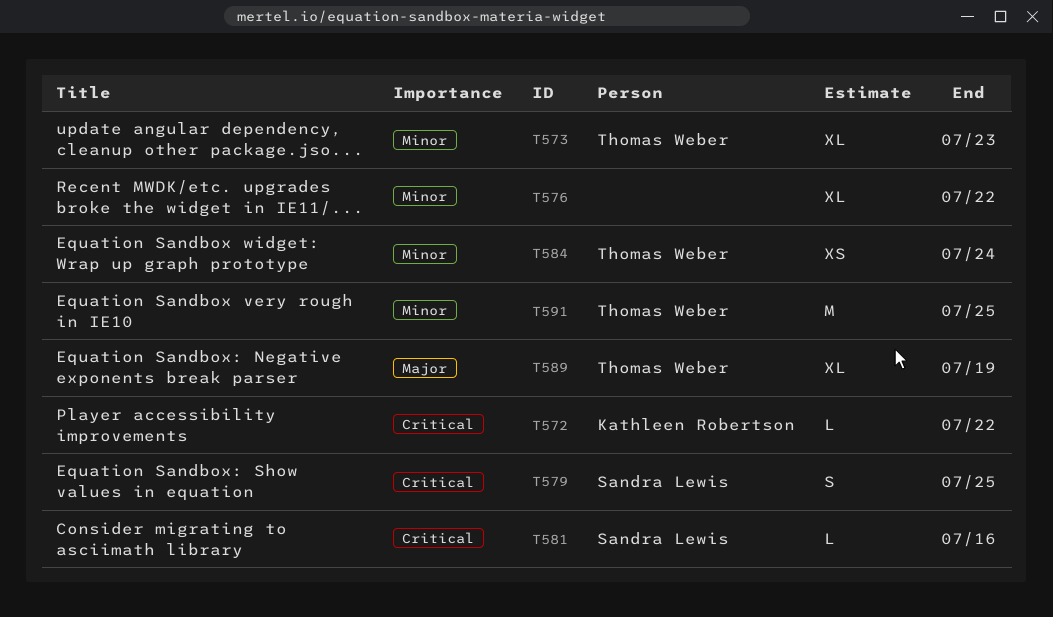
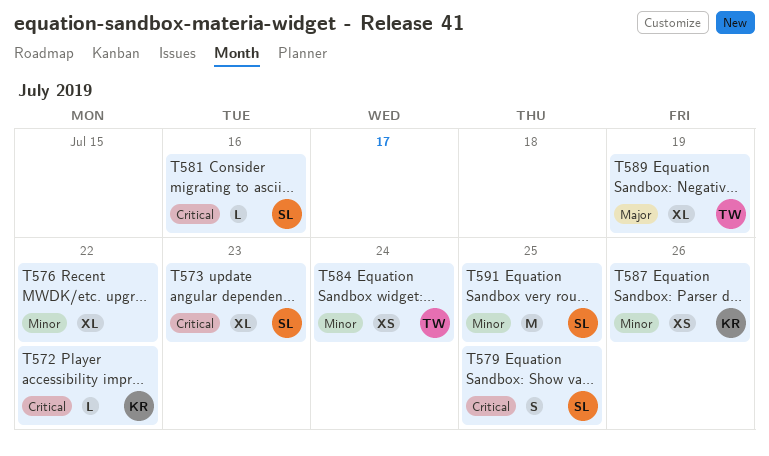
T573, owner: Thomas Weber -> Sandra Lewis
T573, priority: Minor -> Critical
T587: none -> present
T591, owner: Thomas Weber -> Sandra Lewis

